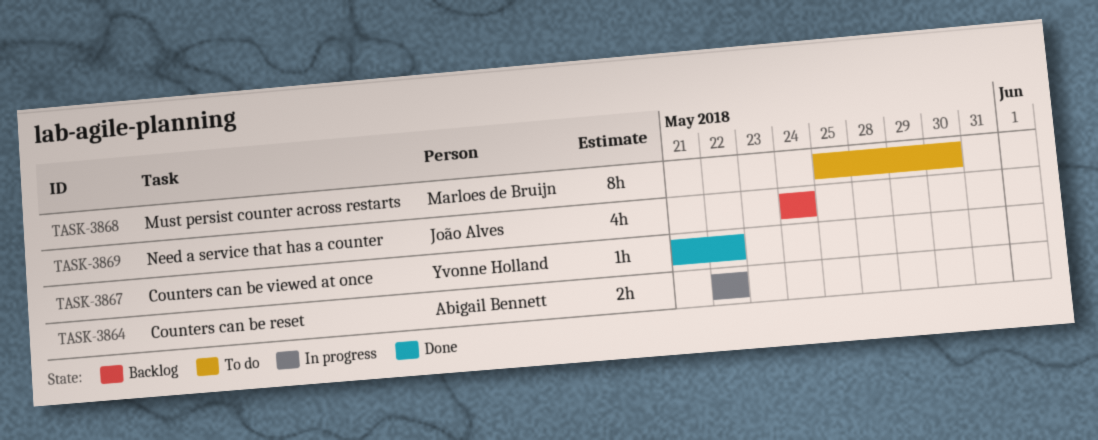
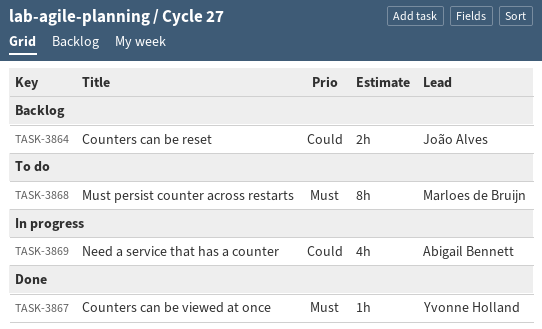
TASK-3864, status: In progress -> Backlog
TASK-3864, owner: Abigail Bennett -> João Alves
TASK-3869, status: Backlog -> In progress
TASK-3869, owner: João Alves -> Abigail Bennett

